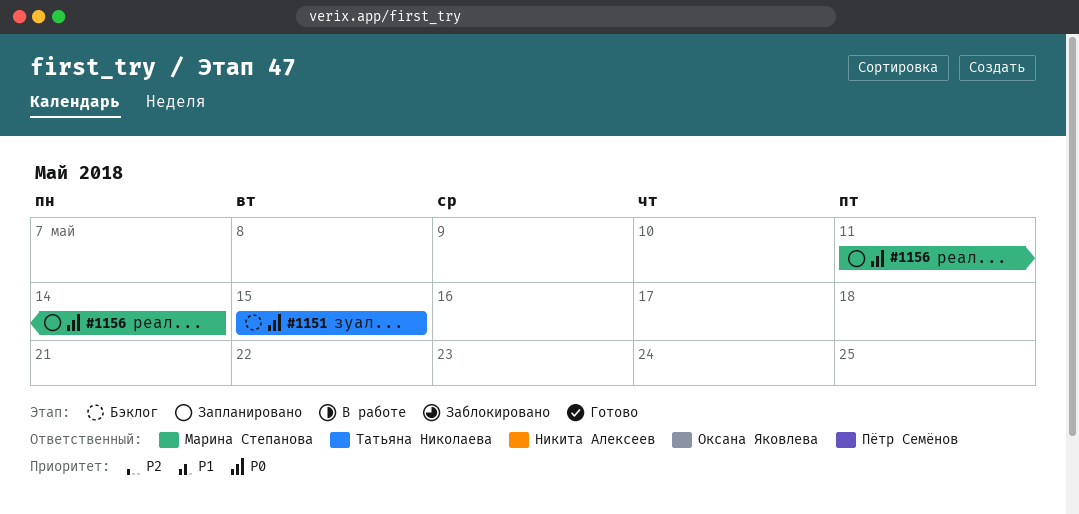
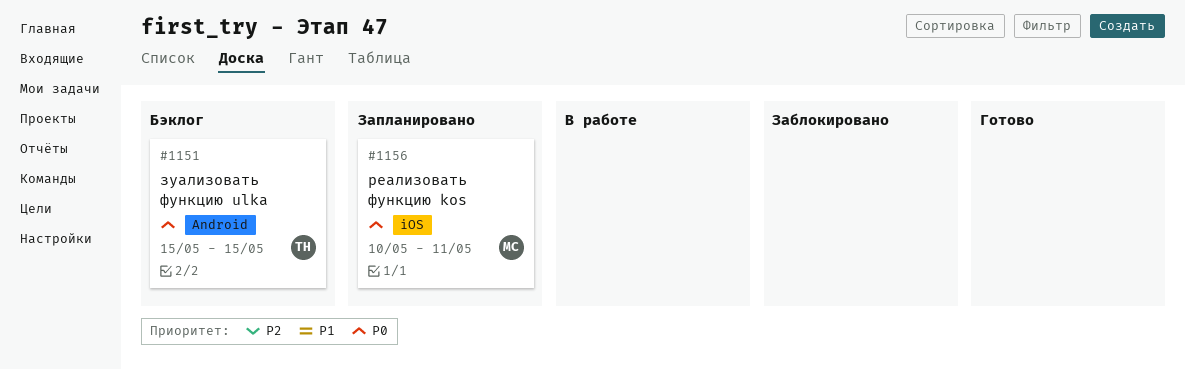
#1156, start: May 11 -> May 10
#1156, due: May 14 -> May 11

